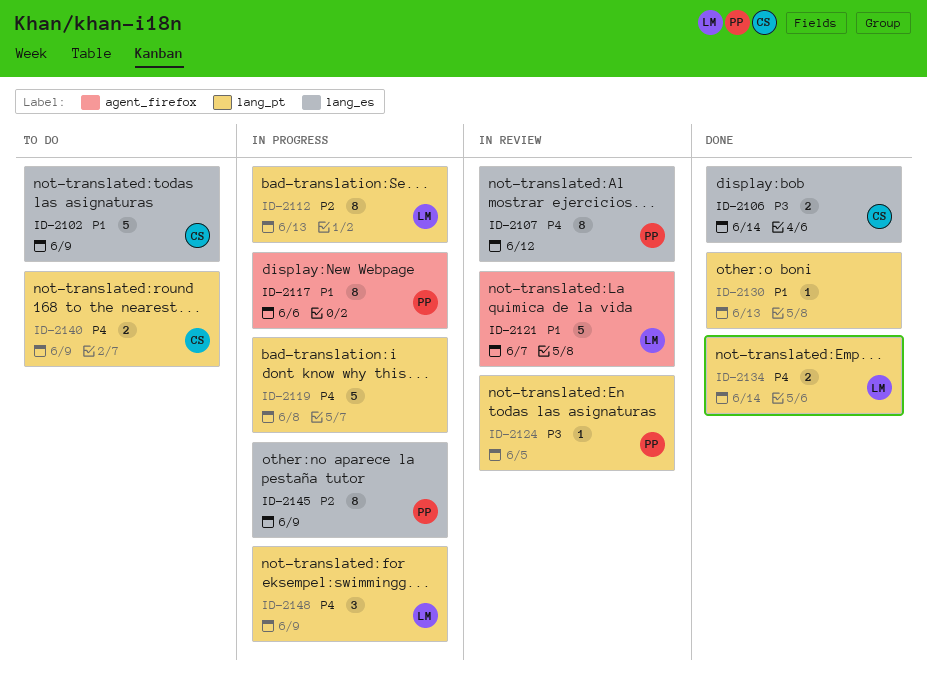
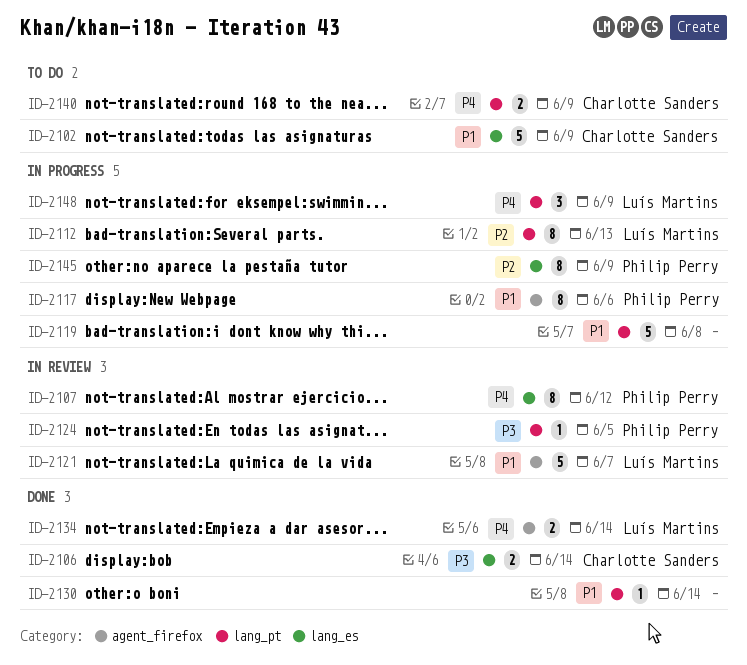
ID-2119, priority: P4 -> P1
ID-2130, due: Jun 13 -> Jun 14
ID-2134, label: lang_pt -> agent_firefox

